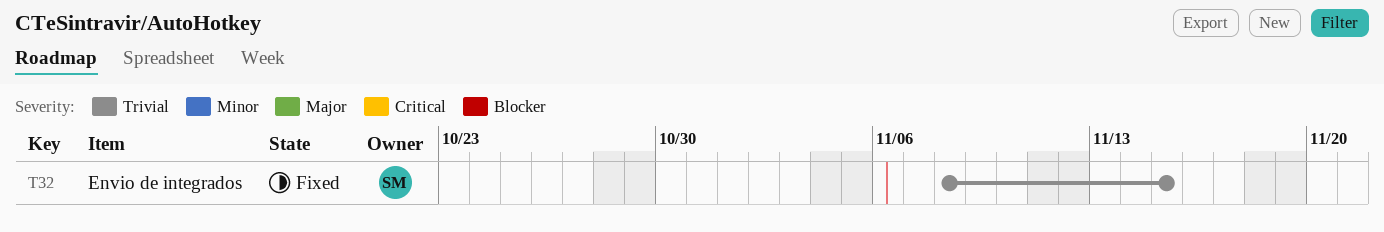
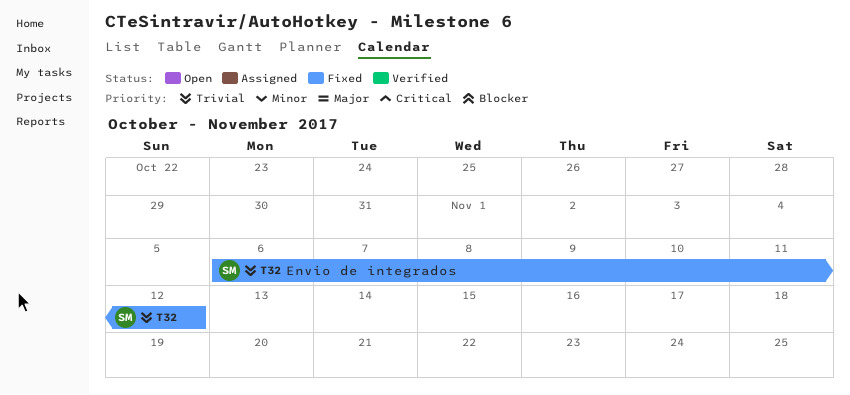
T32, start: Nov 8 -> Nov 6
T32, due: Nov 15 -> Nov 12

